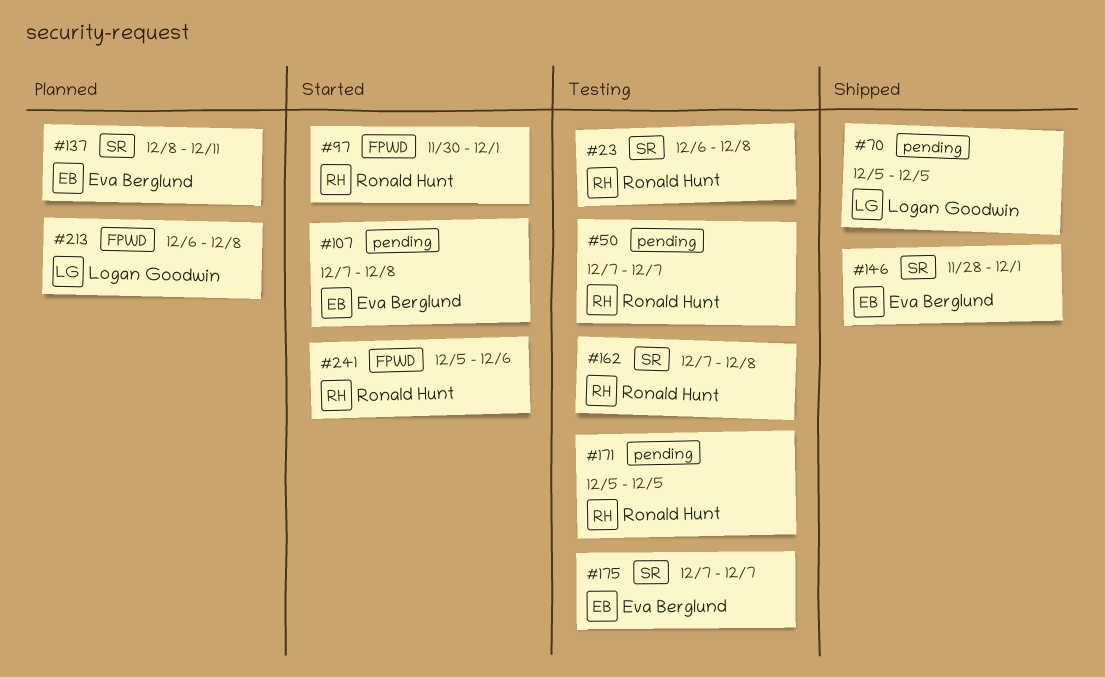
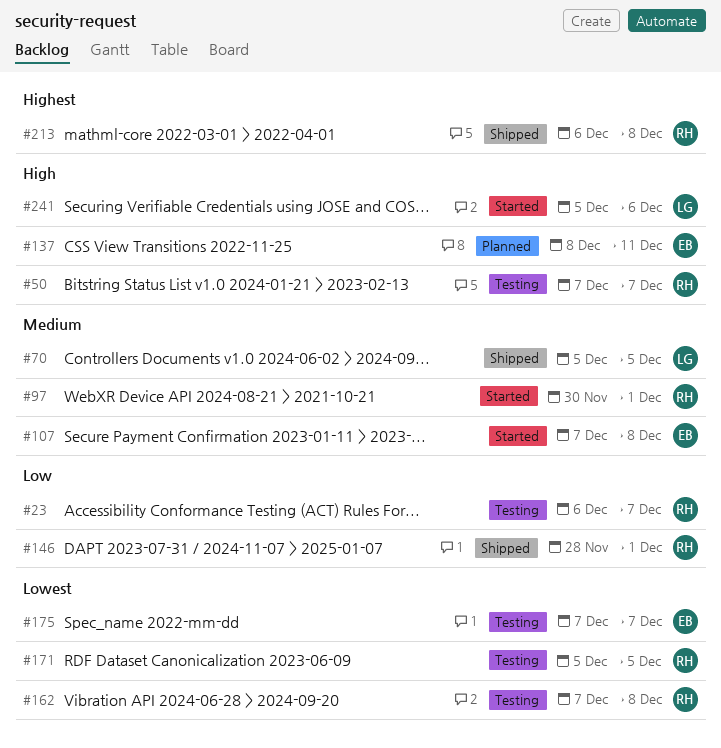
#23, due: Dec 8 -> Dec 7
#146, owner: Eva Berglund -> Ronald Hunt
#213, status: Planned -> Shipped
#213, owner: Logan Goodwin -> Ronald Hunt
#241, owner: Ronald Hunt -> Logan Goodwin

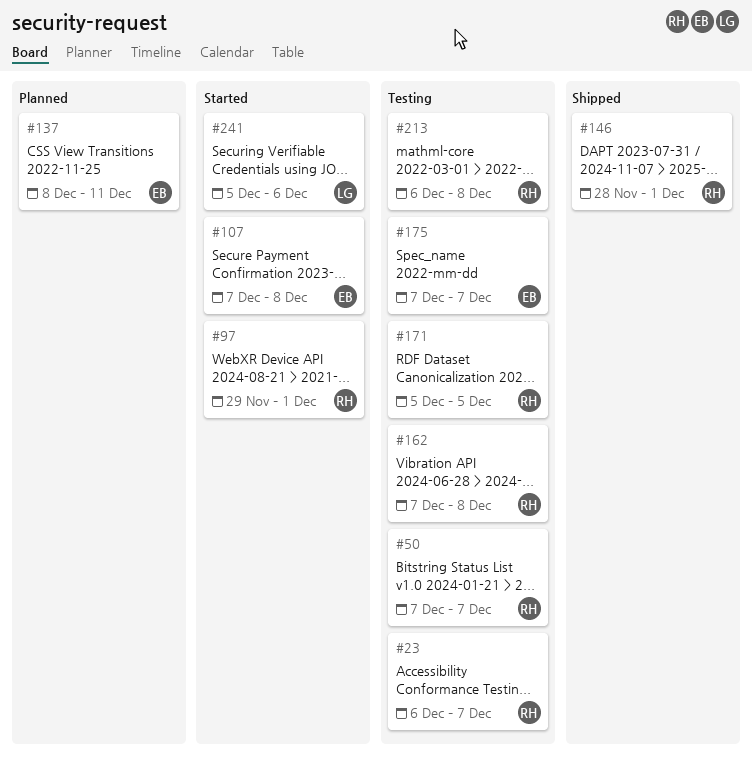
#70: present -> none
#97, start: Nov 30 -> Nov 29
#213, status: Shipped -> Testing

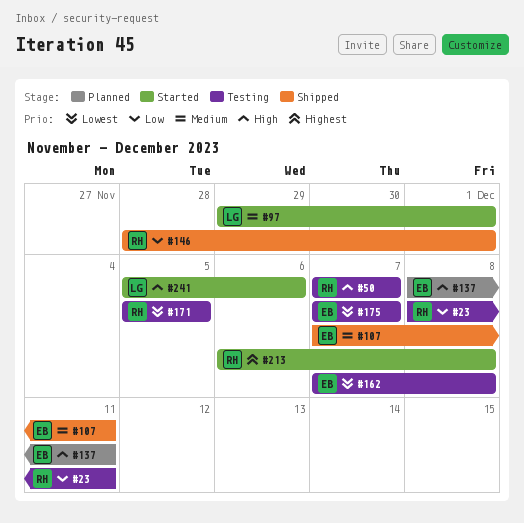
#23, start: Dec 6 -> Dec 8
#23, due: Dec 7 -> Dec 11
#97, owner: RH -> LG
#107, status: Started -> Shipped
#107, due: Dec 8 -> Dec 11
#162, owner: RH -> EB
#213, status: Testing -> Started

